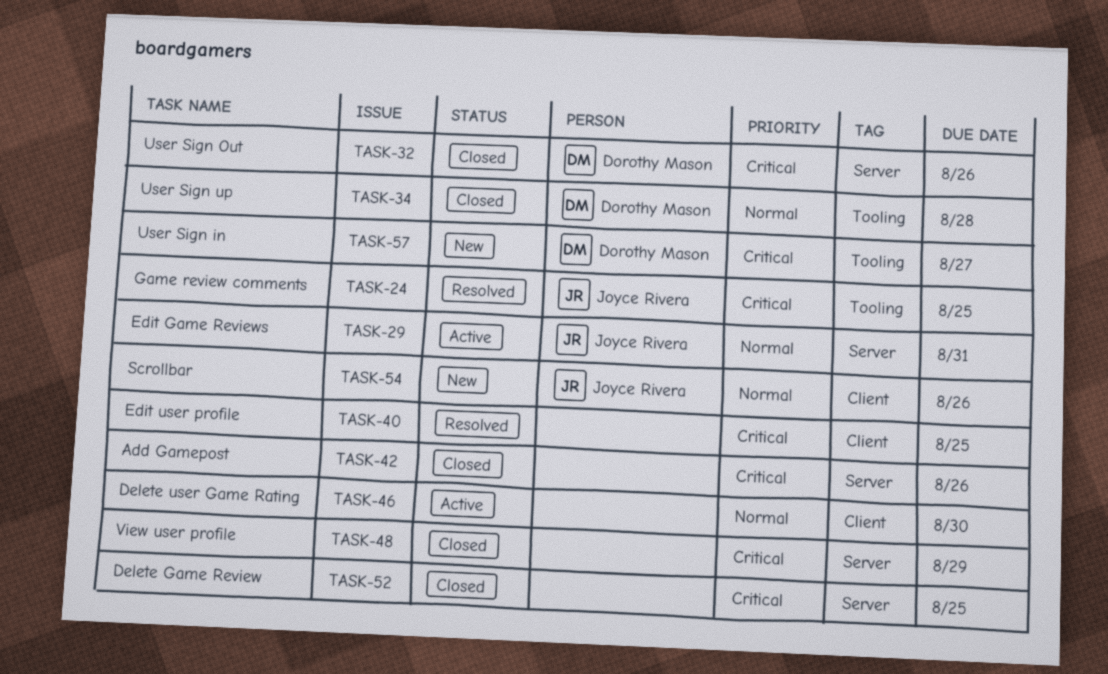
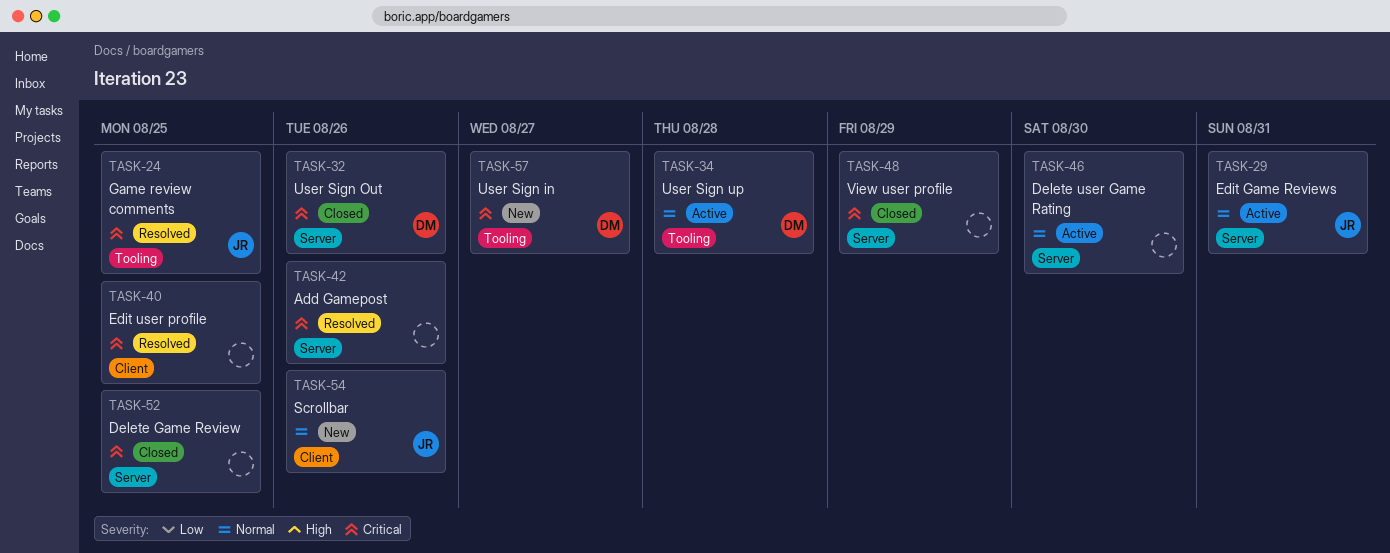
TASK-34, status: Closed -> Active
TASK-42, status: Closed -> Resolved
TASK-46, label: Client -> Server

